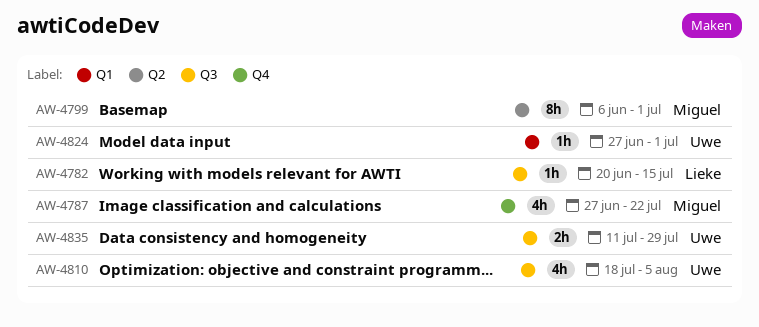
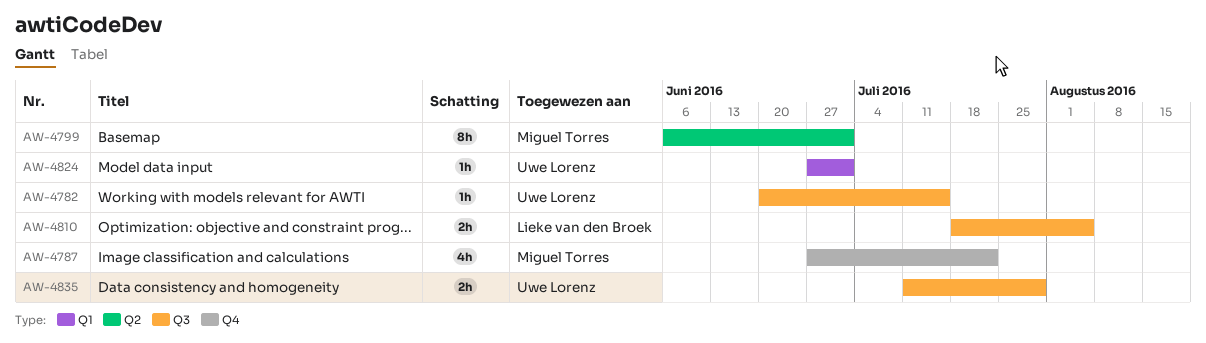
AW-4782, owner: Lieke van den Broek -> Uwe Lorenz
AW-4810, owner: Uwe Lorenz -> Lieke van den Broek
AW-4810, estimate: 4h -> 2h

